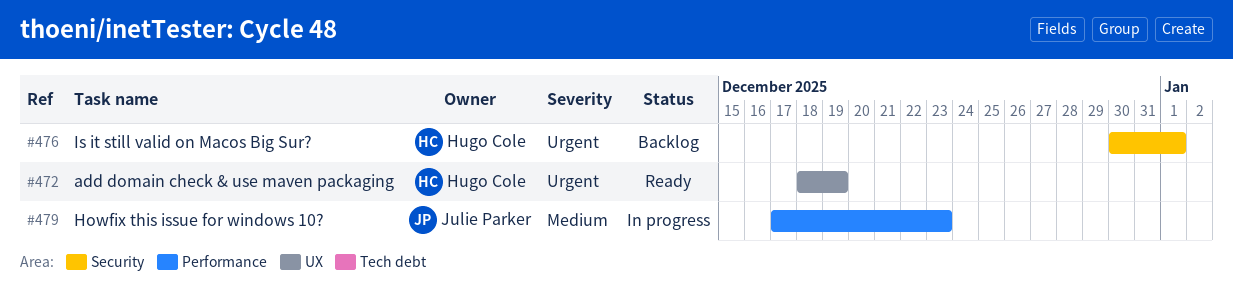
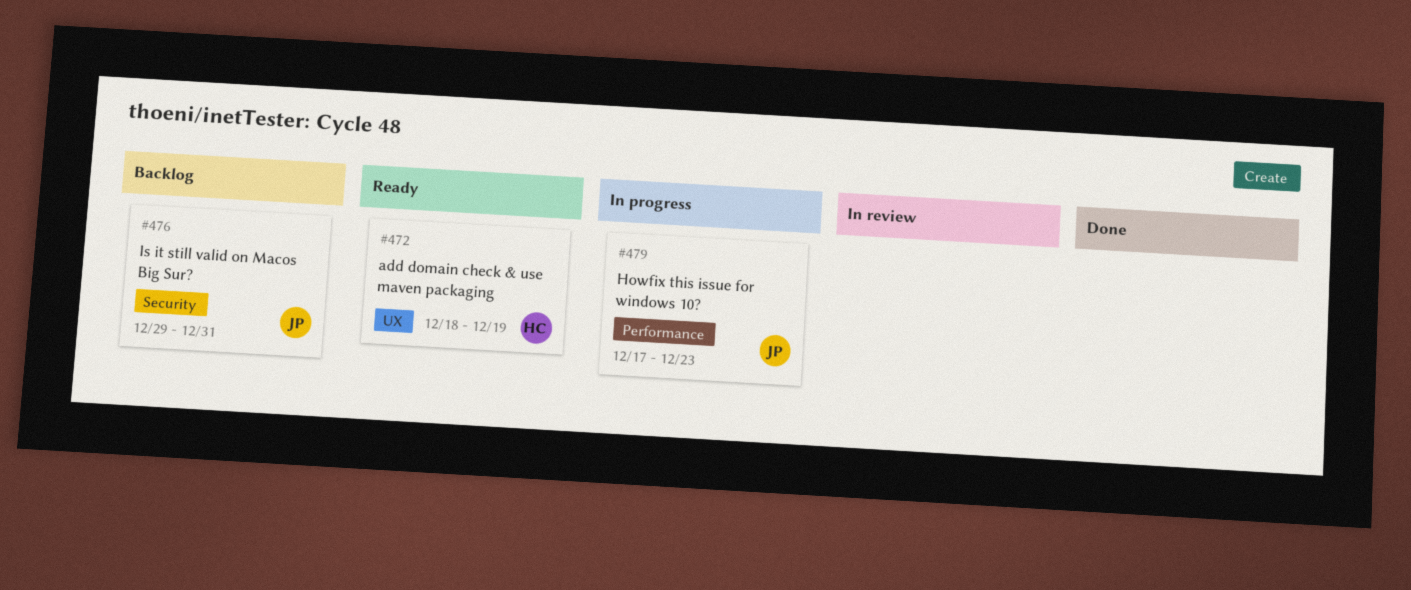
#476, owner: Hugo Cole -> Julie Parker
#476, start: Dec 30 -> Dec 29
#476, due: Jan 1 -> Dec 31

